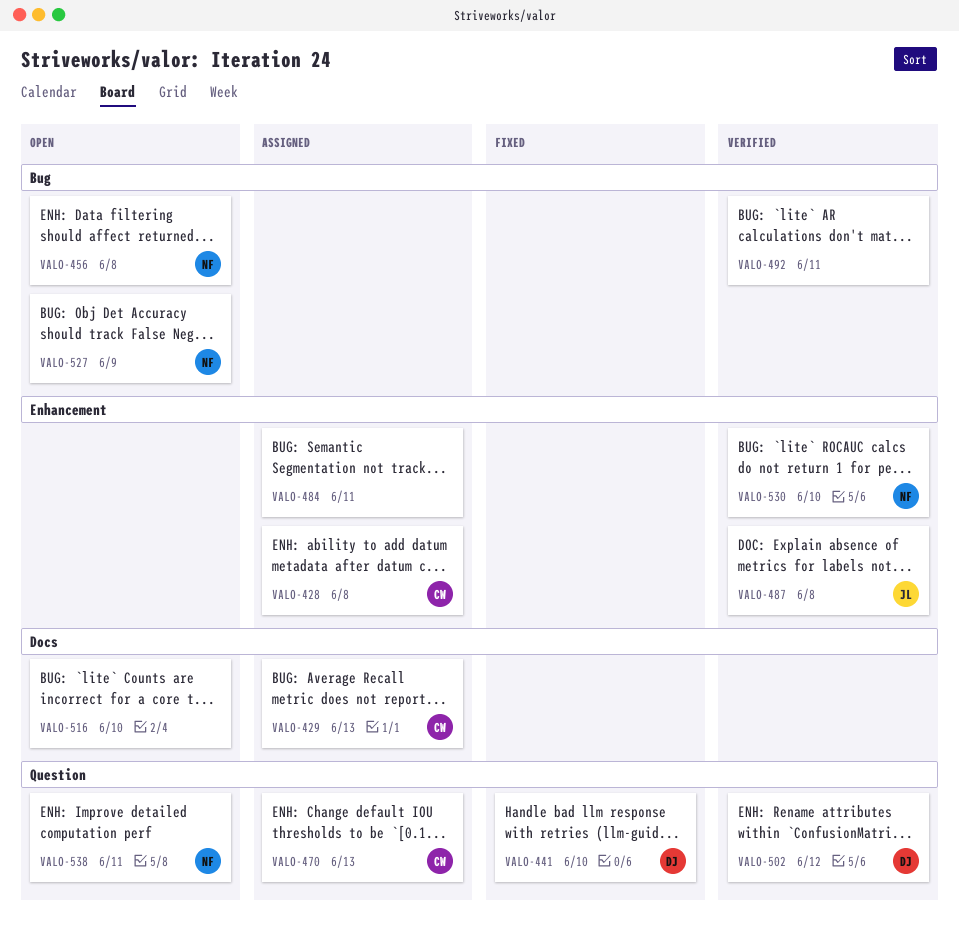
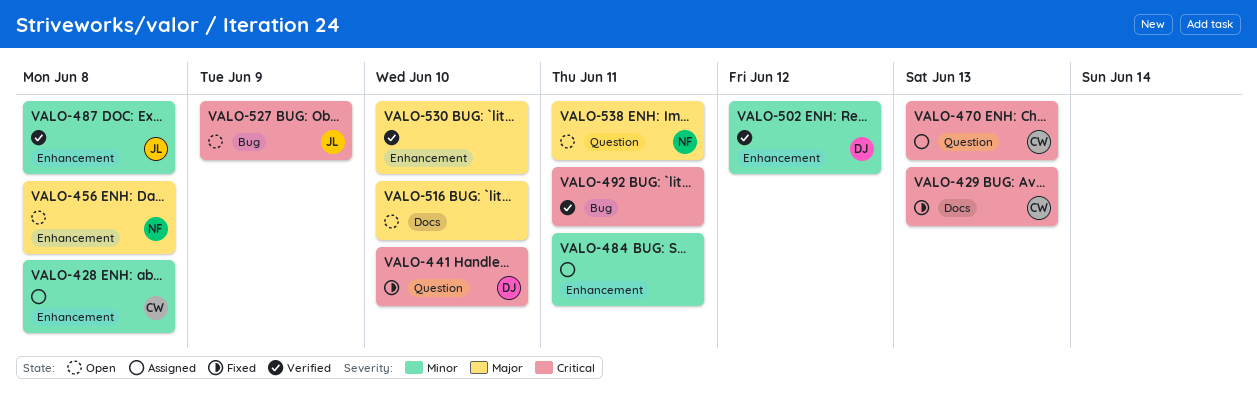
VALO-429, status: Assigned -> Fixed
VALO-456, label: Bug -> Enhancement
VALO-502, label: Question -> Enhancement
VALO-527, owner: NF -> JL
VALO-530, owner: NF -> none

